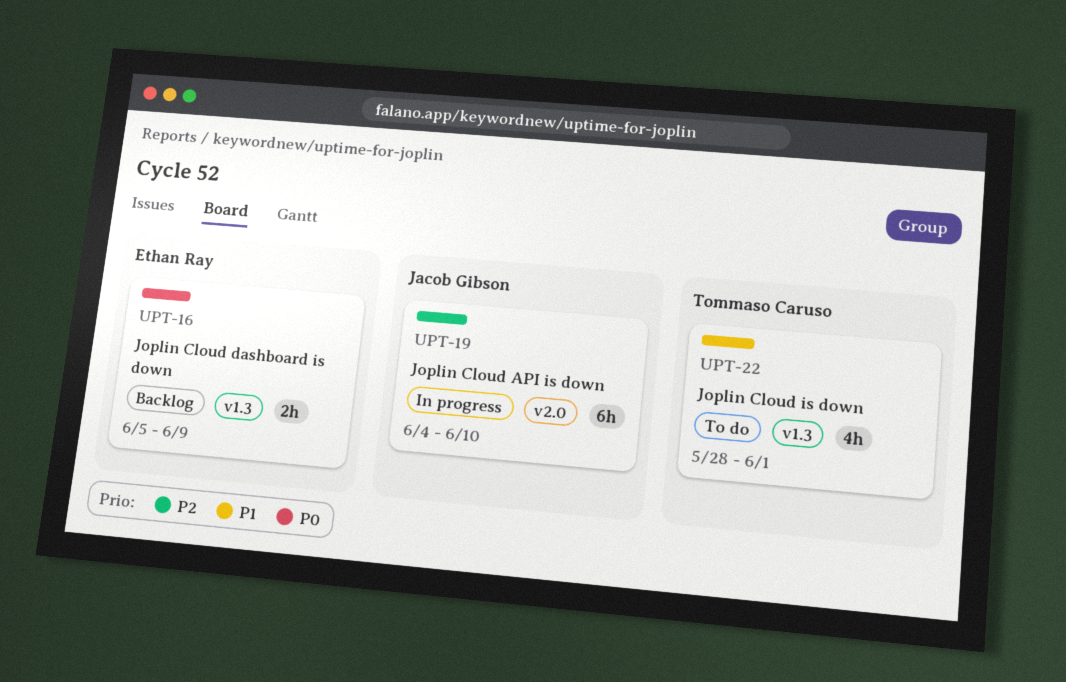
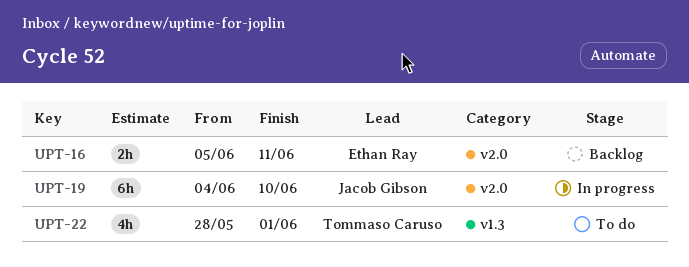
UPT-16, label: v1.3 -> v2.0
UPT-16, due: Jun 9 -> Jun 11

